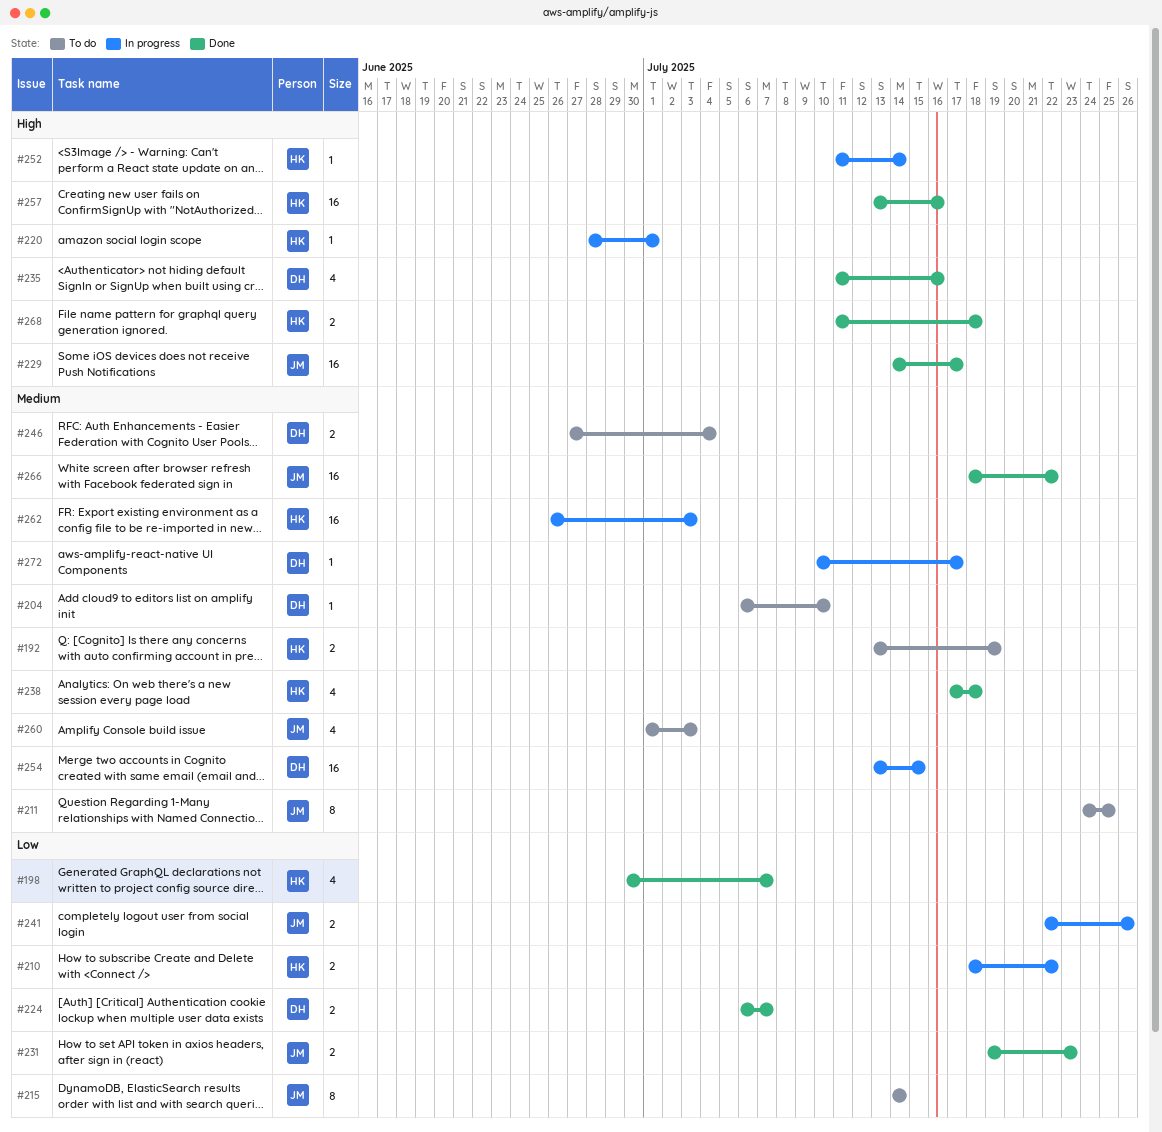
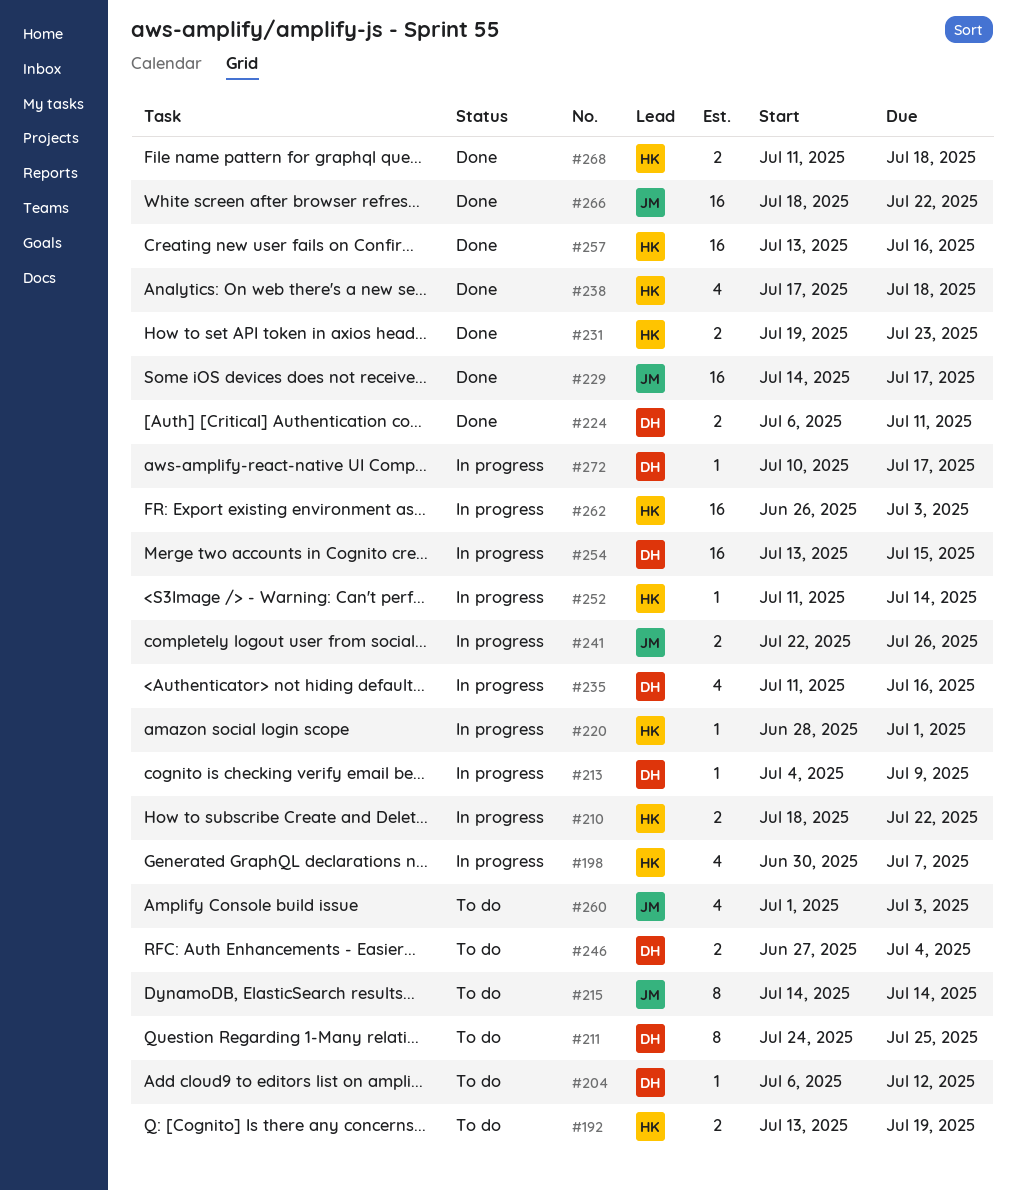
#198, status: Done -> In progress
#204, due: Jul 10 -> Jul 12
#211, owner: JM -> DH
#213: none -> present
#224, due: Jul 7 -> Jul 11
#231, owner: JM -> HK
#235, status: Done -> In progress

